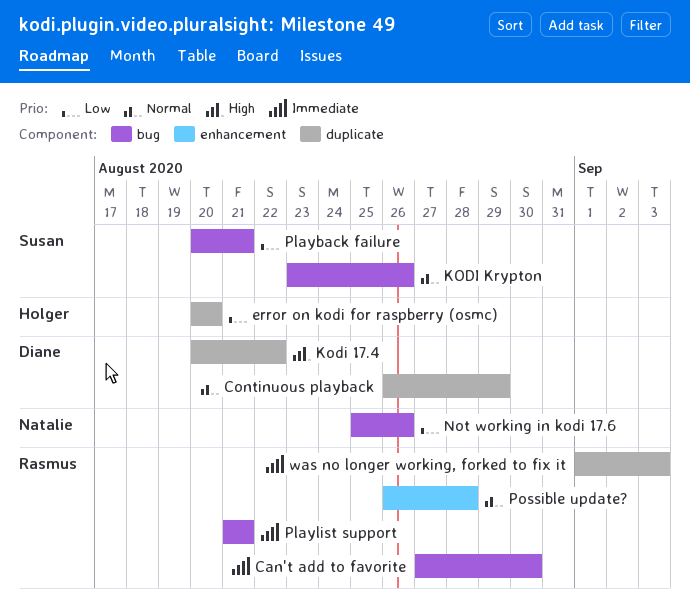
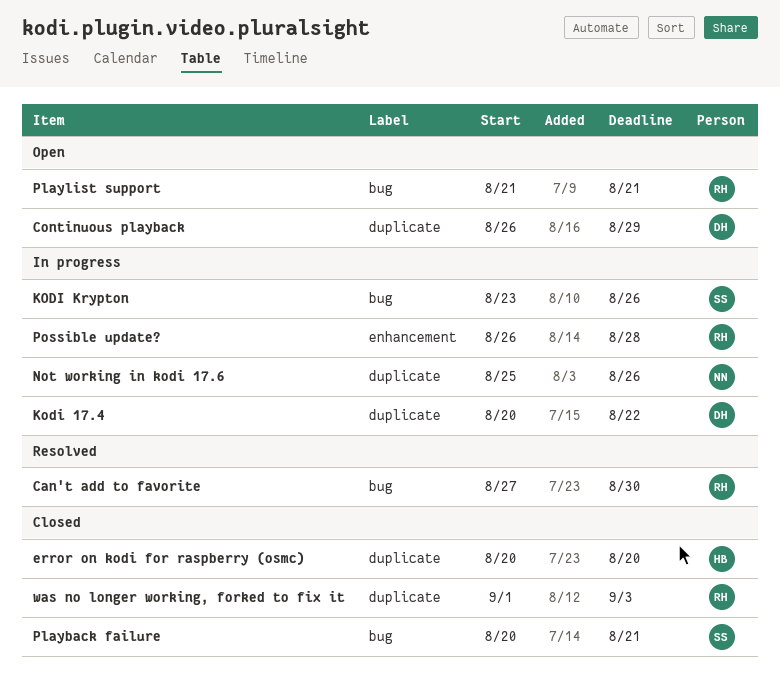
Not working in kodi 17.6, label: bug -> duplicate

